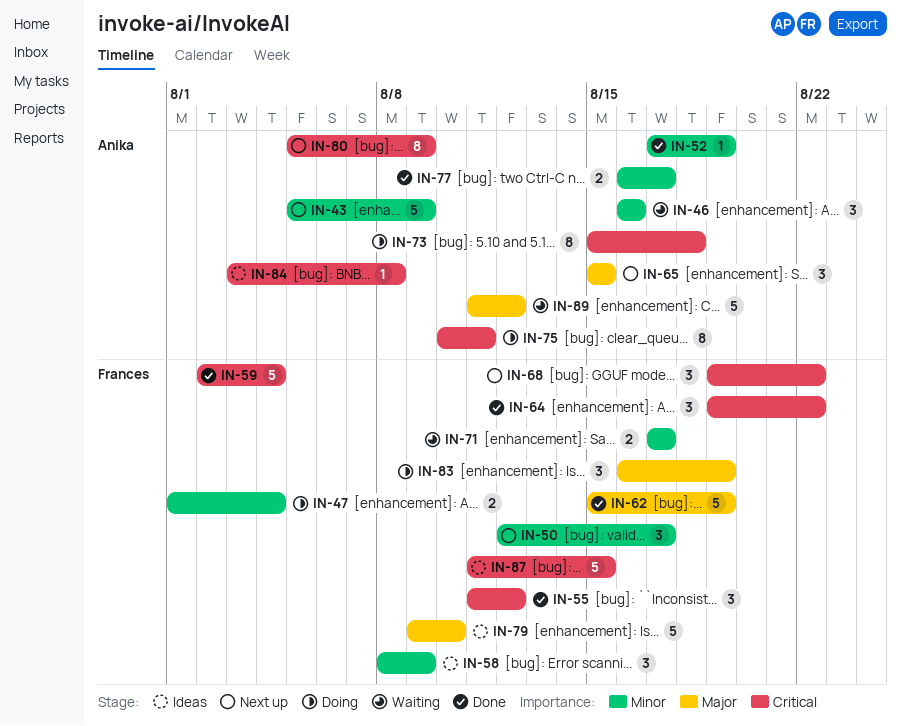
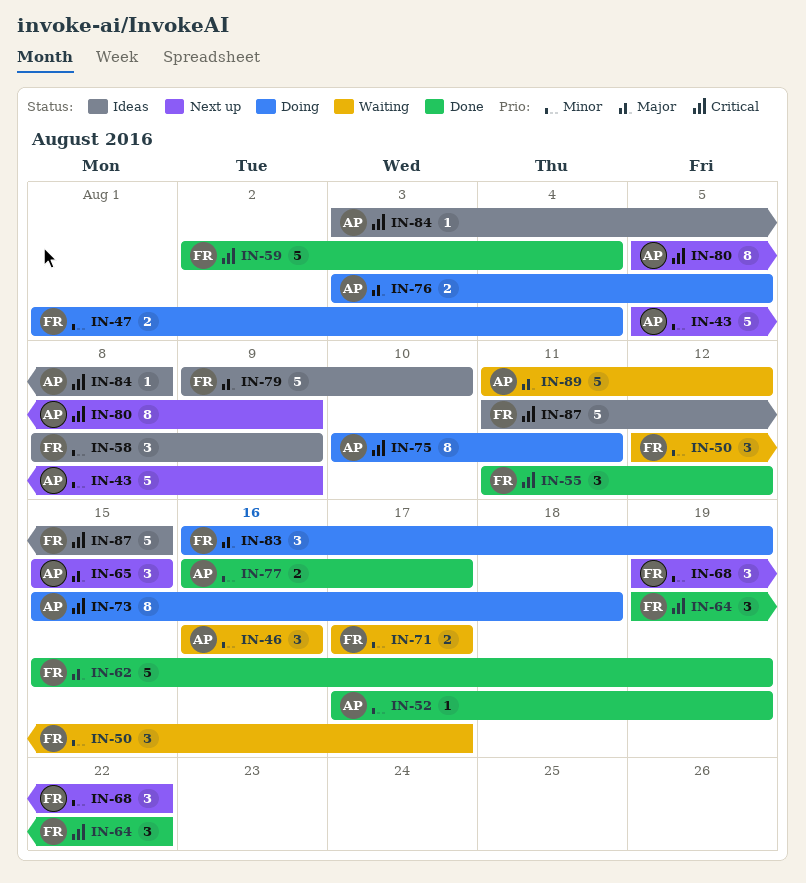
IN-50, status: Next up -> Waiting
IN-68, priority: Critical -> Minor
IN-76: none -> present

